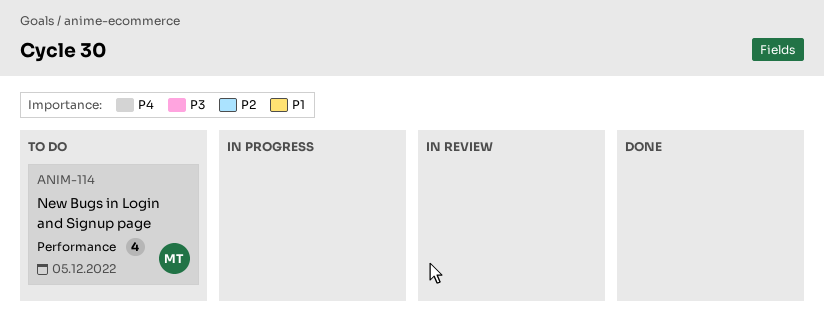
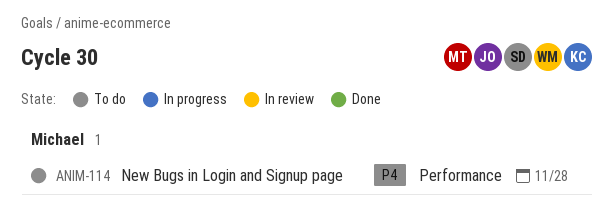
ANIM-114, due: Dec 5 -> Nov 28

